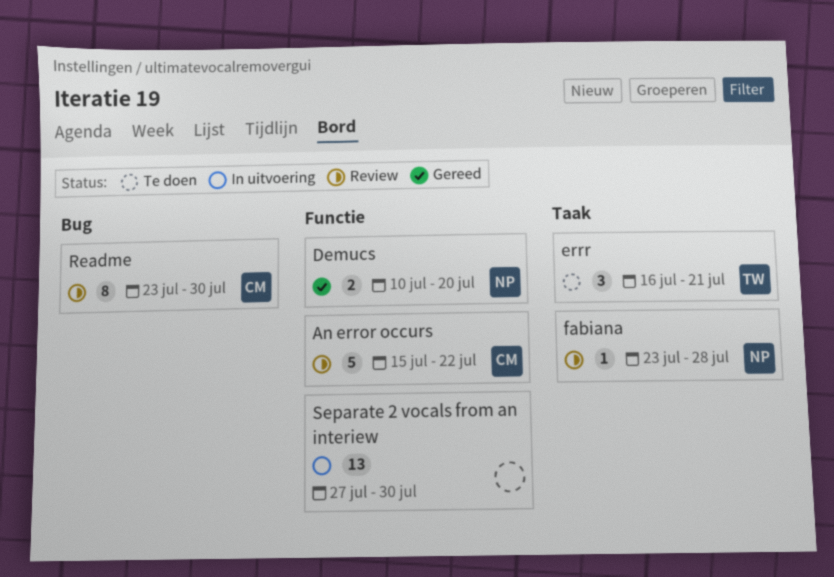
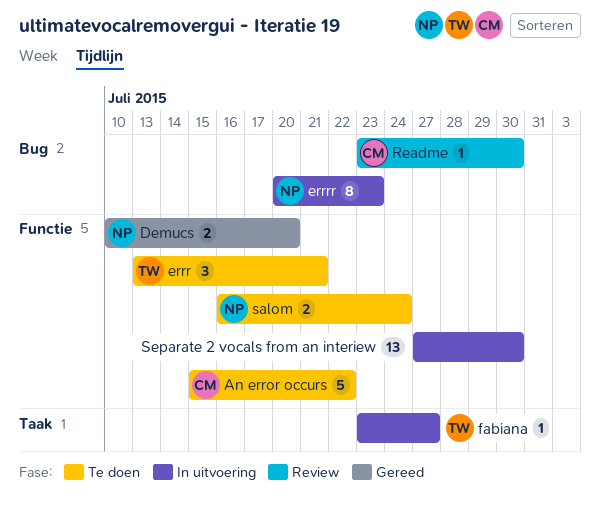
An error occurs, status: Review -> Te doen
errr, label: Taak -> Functie
errr, start: Jul 16 -> Jul 13
errrr: none -> present
fabiana, status: Review -> In uitvoering
fabiana, owner: NP -> TW
fabiana, due: Jul 28 -> Jul 27
Readme, estimate: 8 -> 1
salom: none -> present

